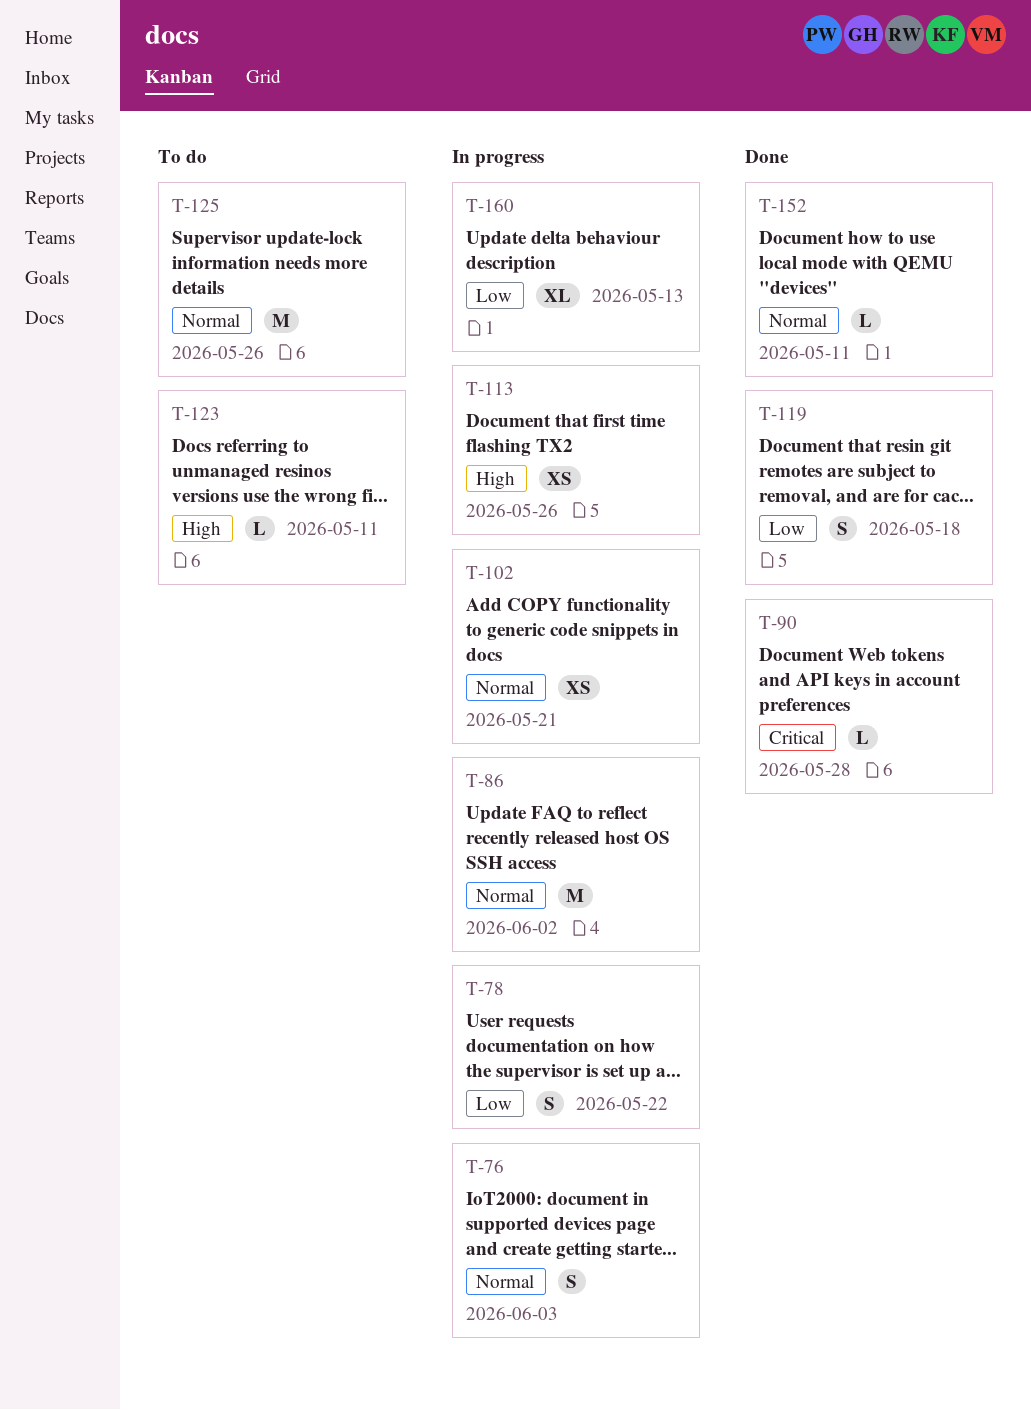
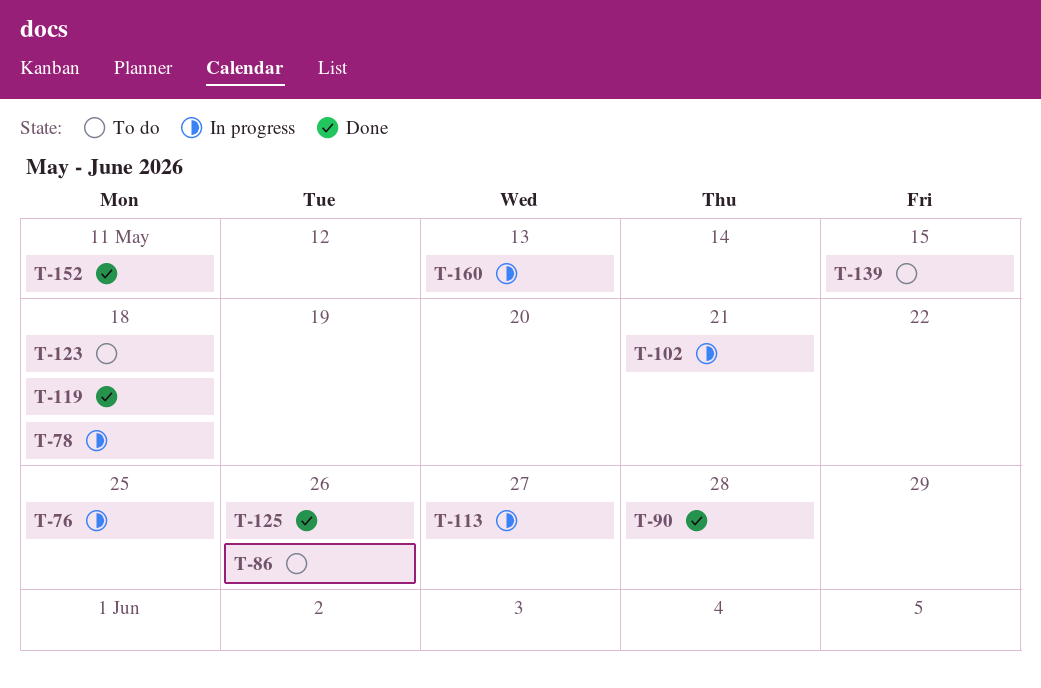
T-76, due: Jun 3 -> May 25
T-78, due: May 22 -> May 18
T-86, status: In progress -> To do
T-86, due: Jun 2 -> May 26
T-113, due: May 26 -> May 27
T-123, due: May 11 -> May 18
T-125, status: To do -> Done
T-139: none -> present

